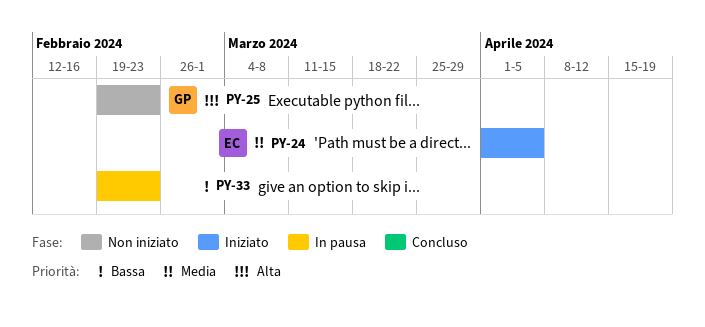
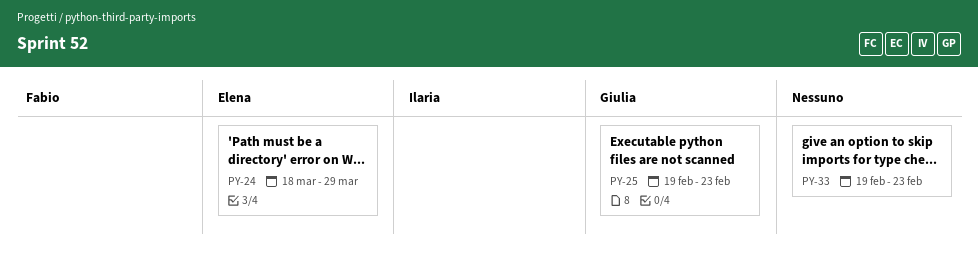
PY-24, start: Apr 1 -> Mar 18
PY-24, due: Apr 5 -> Mar 29

